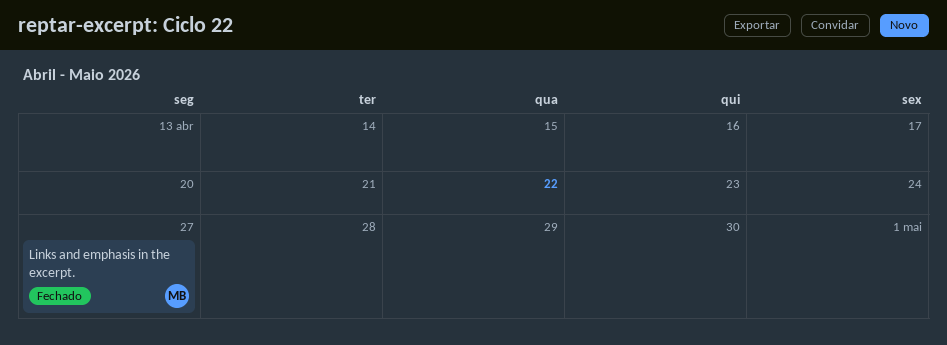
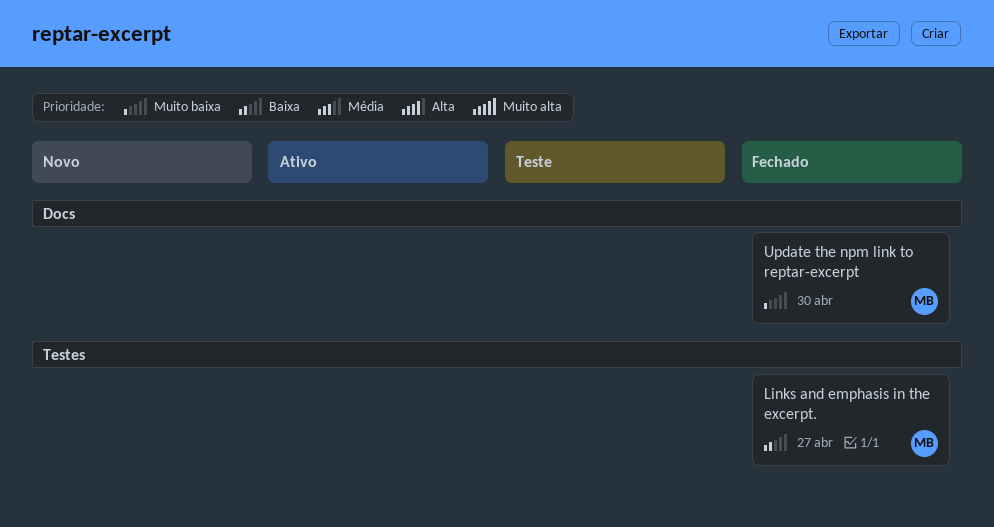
Update the npm link to reptar-excerpt: none -> present

